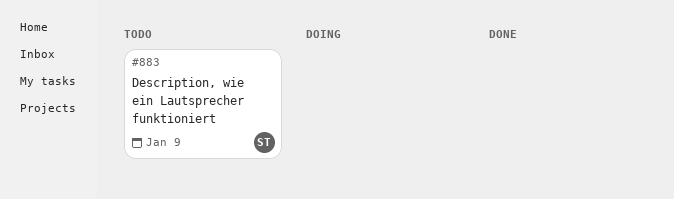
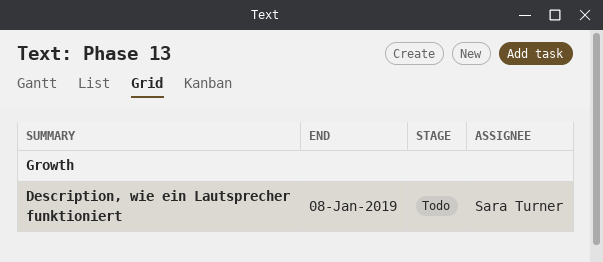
Description, wie ein Lautsprecher funktioniert, due: Jan 9 -> Jan 8

